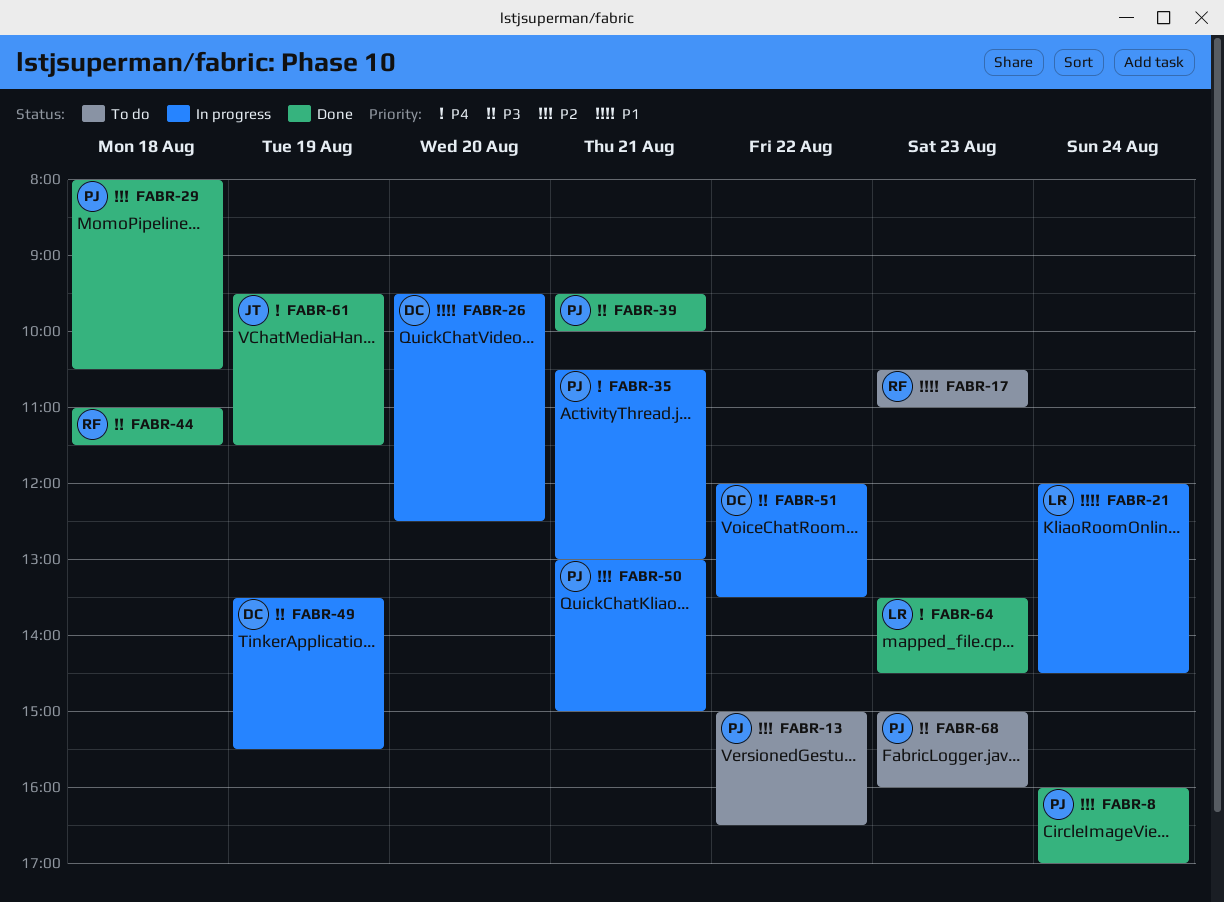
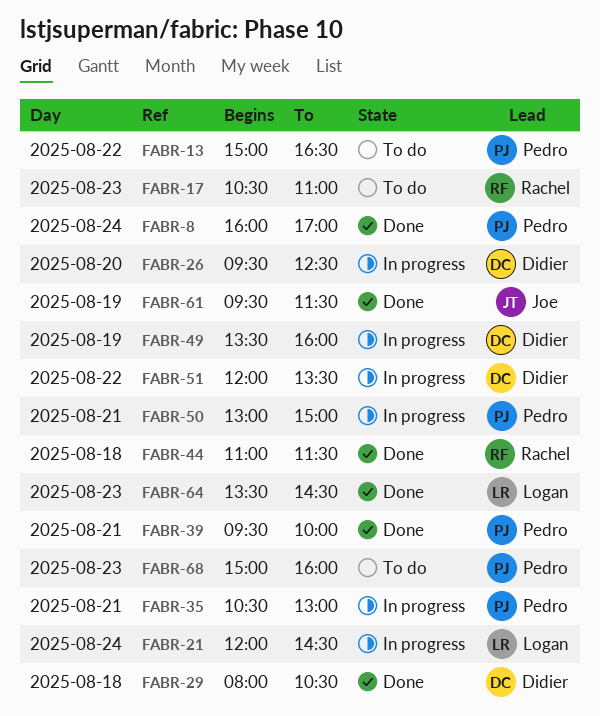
FABR-29, owner: Pedro -> Didier
FABR-49, ends: 15:30 -> 16:00

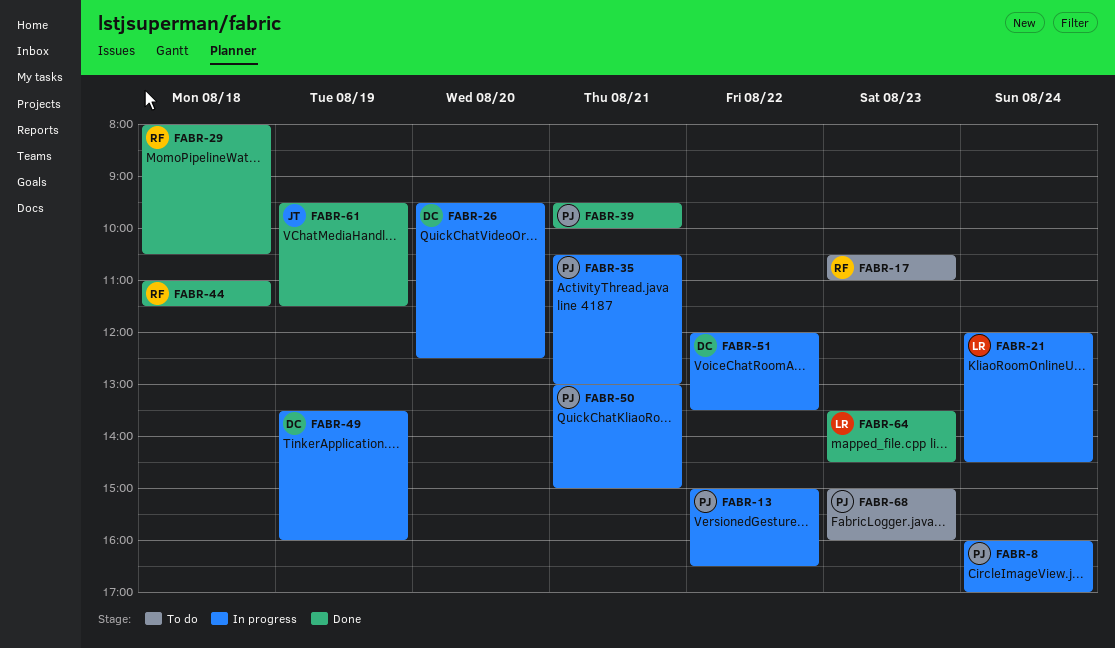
FABR-8, status: Done -> In progress
FABR-13, status: To do -> In progress
FABR-29, owner: Didier -> Rachel

